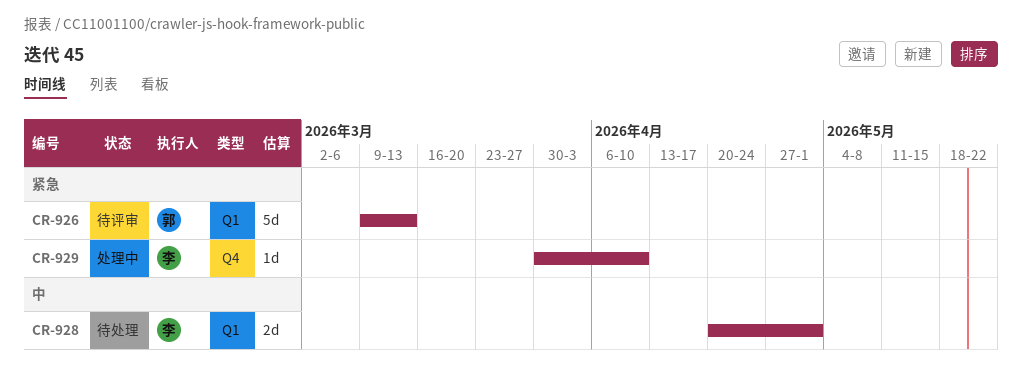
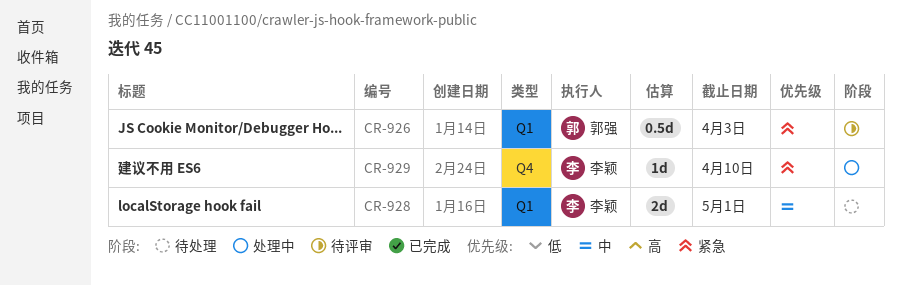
CR-926, estimate: 5d -> 0.5d
CR-926, due: Mar 13 -> Apr 3

